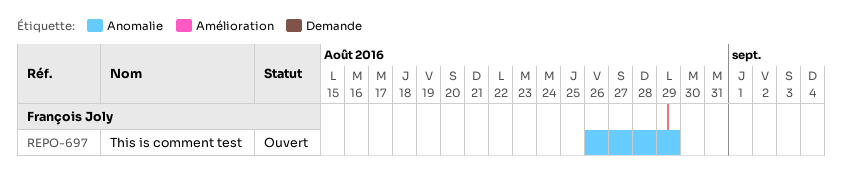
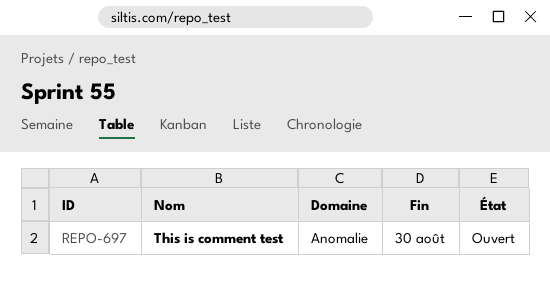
REPO-697, due: Aug 29 -> Aug 30

